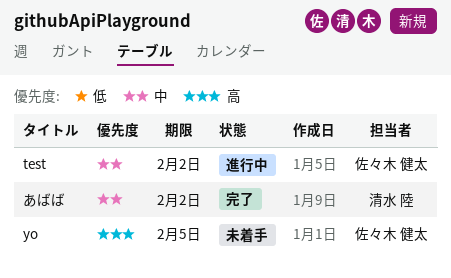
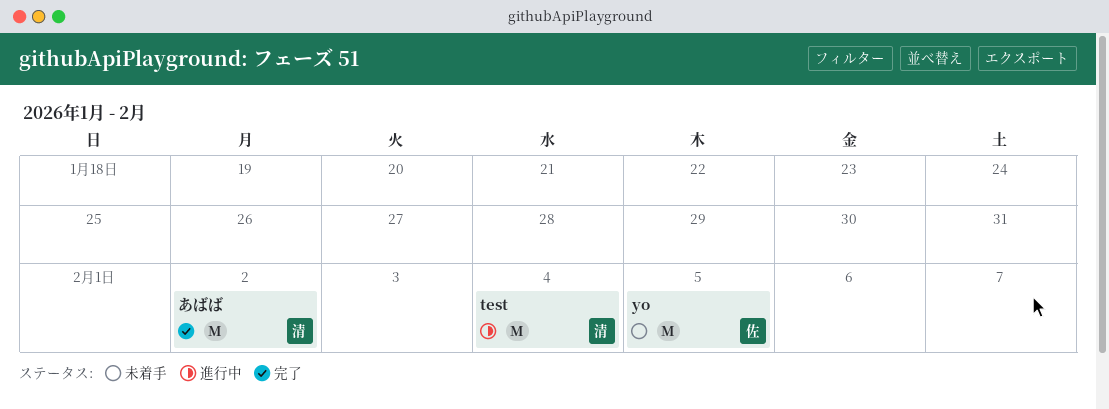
test, owner: 佐々木 健太 -> 清水 陸
test, due: Feb 2 -> Feb 4

